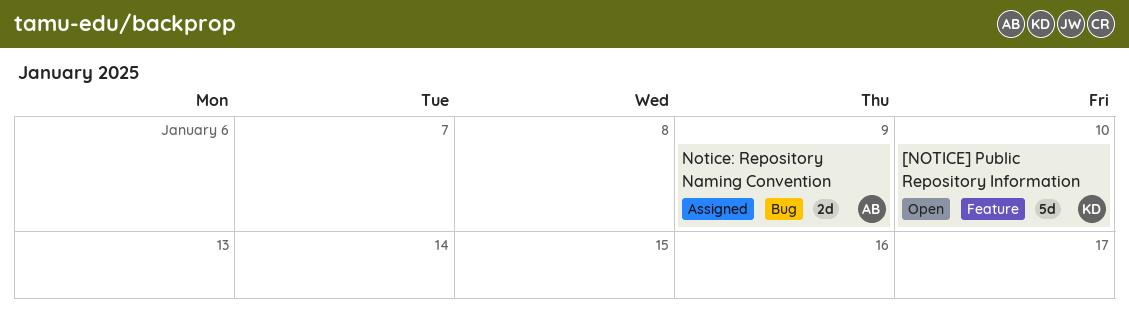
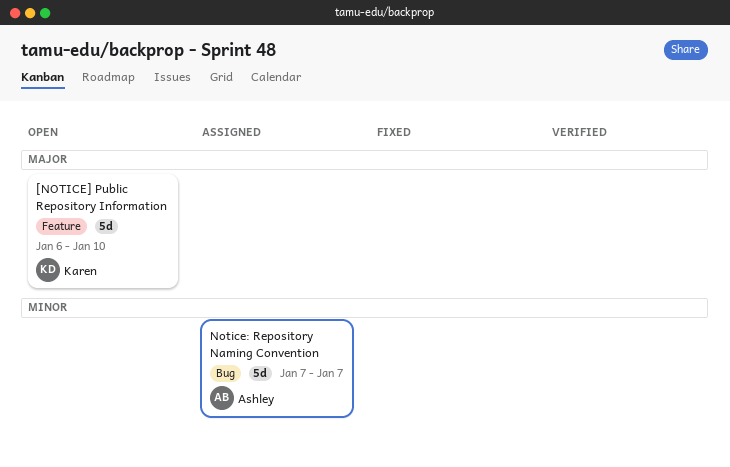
Notice: Repository Naming Convention, estimate: 2d -> 5d
Notice: Repository Naming Convention, due: Jan 9 -> Jan 7

